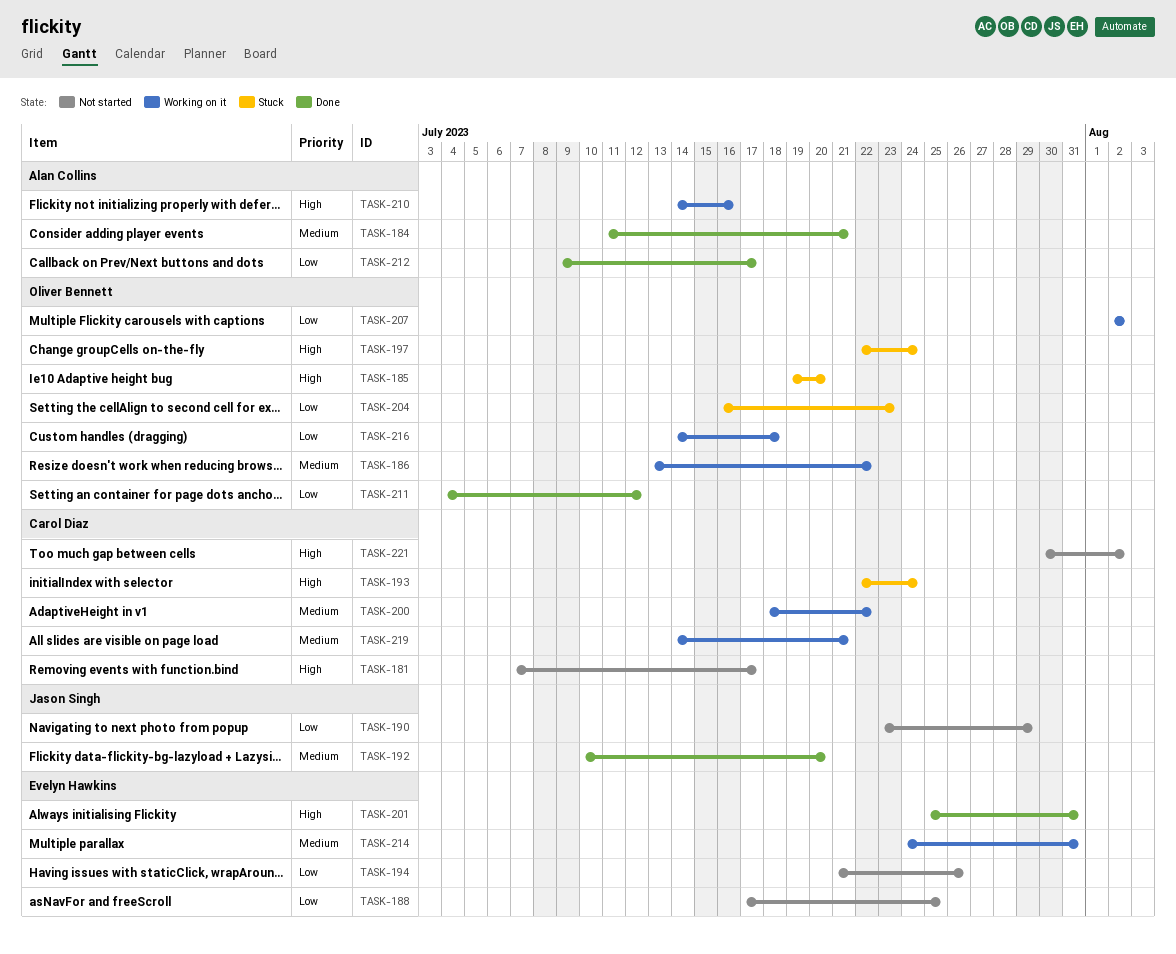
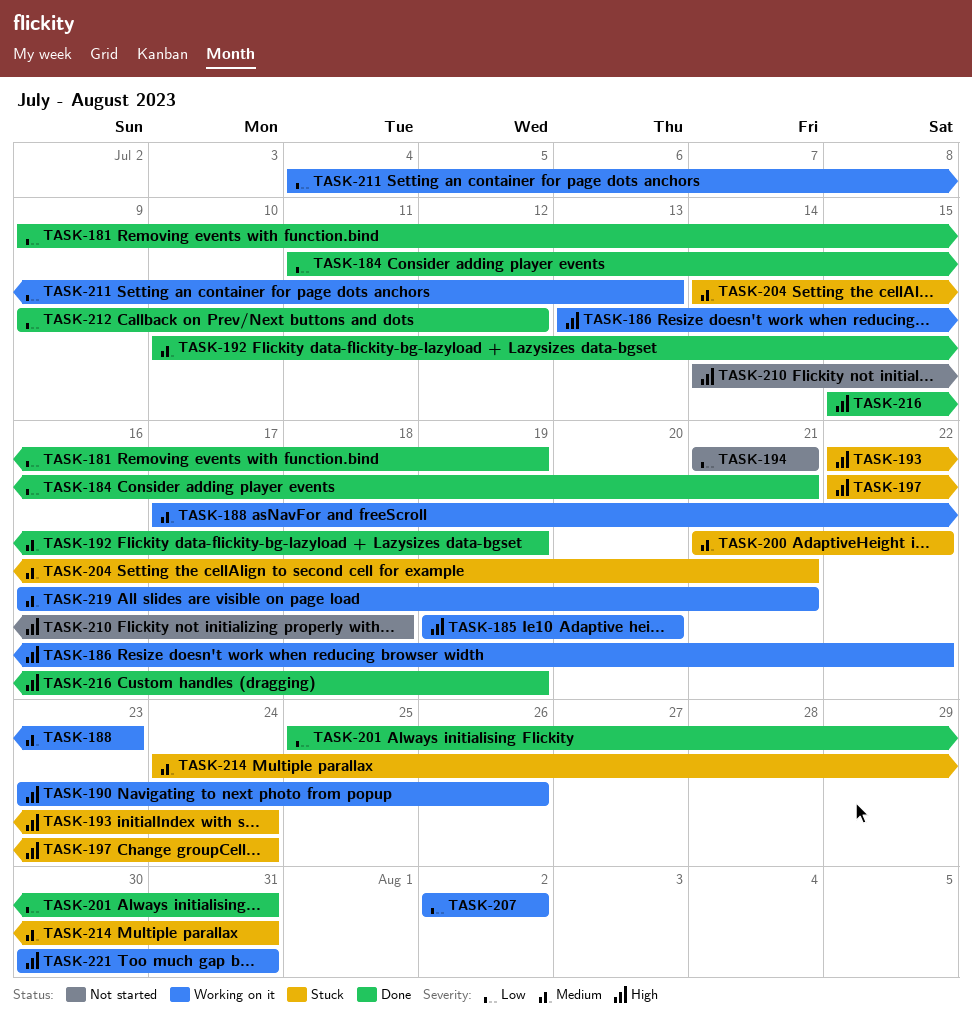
TASK-181, status: Not started -> Done
TASK-181, priority: High -> Low
TASK-181, start: Jul 7 -> Jul 9
TASK-181, due: Jul 17 -> Jul 19
TASK-184, priority: Medium -> Low
TASK-185, status: Stuck -> Working on it
TASK-186, priority: Medium -> High
TASK-188, status: Not started -> Working on it
TASK-188, priority: Low -> Medium
TASK-188, due: Jul 25 -> Jul 23
TASK-190, status: Not started -> Working on it
TASK-190, priority: Low -> High
TASK-190, due: Jul 29 -> Jul 26
TASK-192, due: Jul 20 -> Jul 19
TASK-194, due: Jul 26 -> Jul 21
TASK-200, status: Working on it -> Stuck
TASK-200, start: Jul 18 -> Jul 21
TASK-201, priority: High -> Low
TASK-204, priority: Low -> Medium
TASK-204, start: Jul 16 -> Jul 14
TASK-204, due: Jul 23 -> Jul 21
TASK-210, status: Working on it -> Not started
TASK-210, due: Jul 16 -> Jul 18
TASK-211, status: Done -> Working on it
TASK-211, due: Jul 12 -> Jul 13
TASK-212, due: Jul 17 -> Jul 12
TASK-214, status: Working on it -> Stuck
TASK-216, status: Working on it -> Done
TASK-216, priority: Low -> High
TASK-216, start: Jul 14 -> Jul 15
TASK-216, due: Jul 18 -> Jul 19
TASK-219, start: Jul 14 -> Jul 16
TASK-221, status: Not started -> Working on it
TASK-221, due: Aug 2 -> Jul 31

